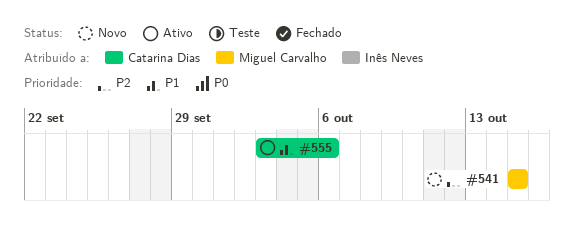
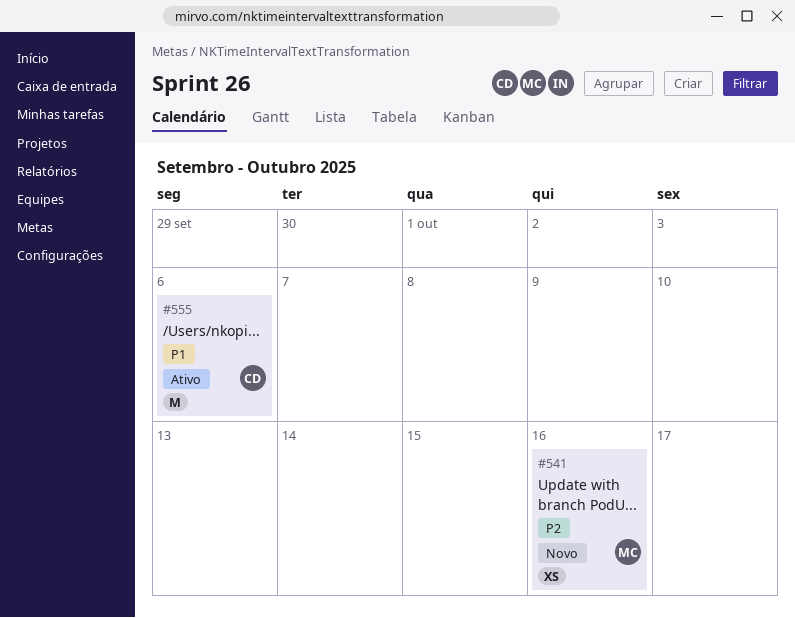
#541, due: Oct 15 -> Oct 16

